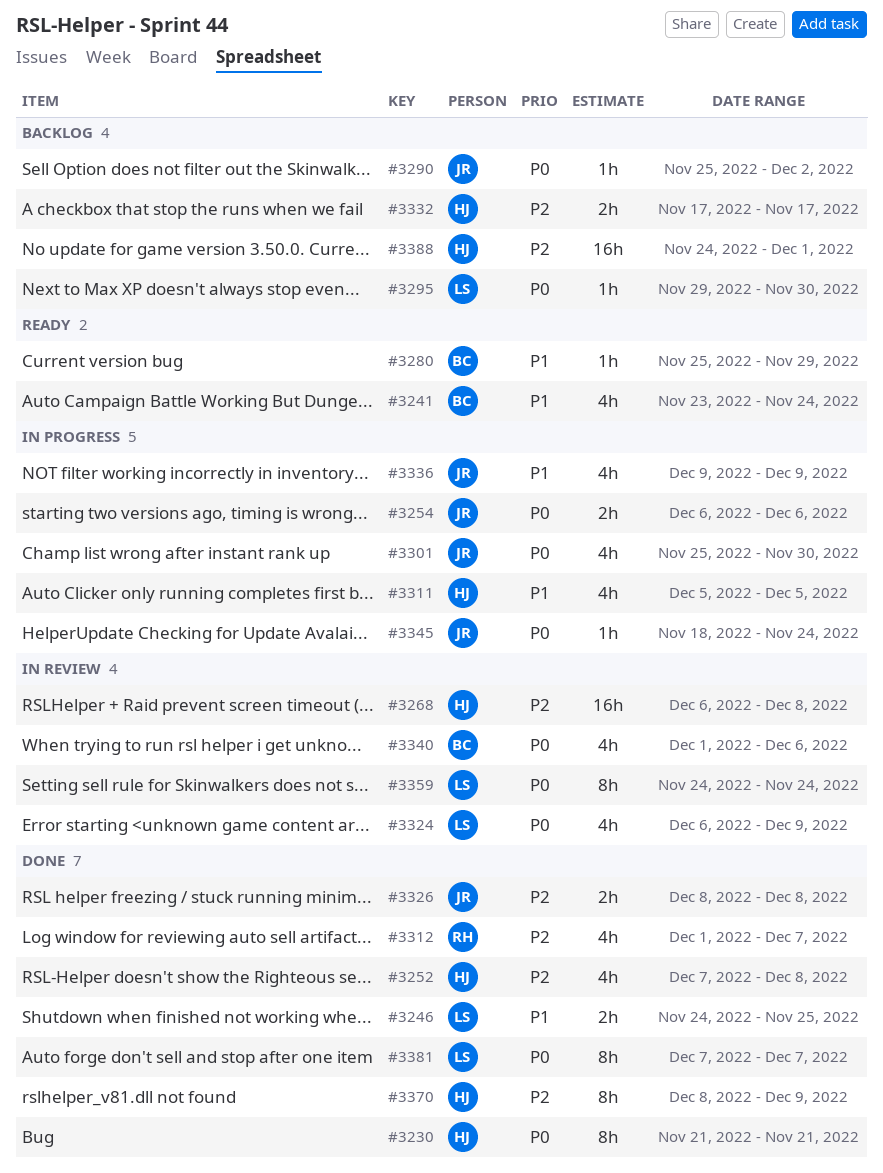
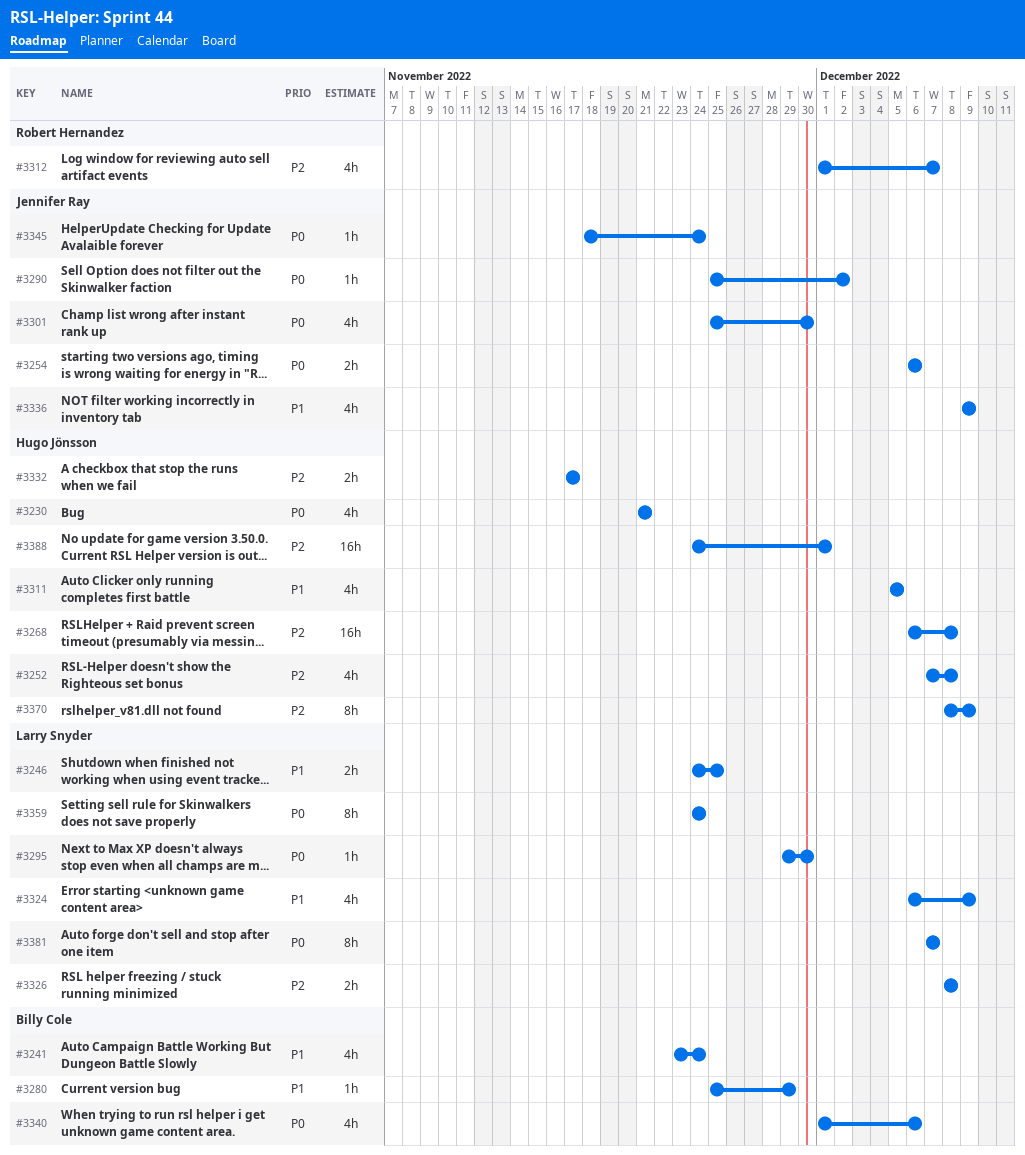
#3230, estimate: 8h -> 4h
#3324, priority: P0 -> P1
#3326, owner: Jennifer Ray -> Larry Snyder

